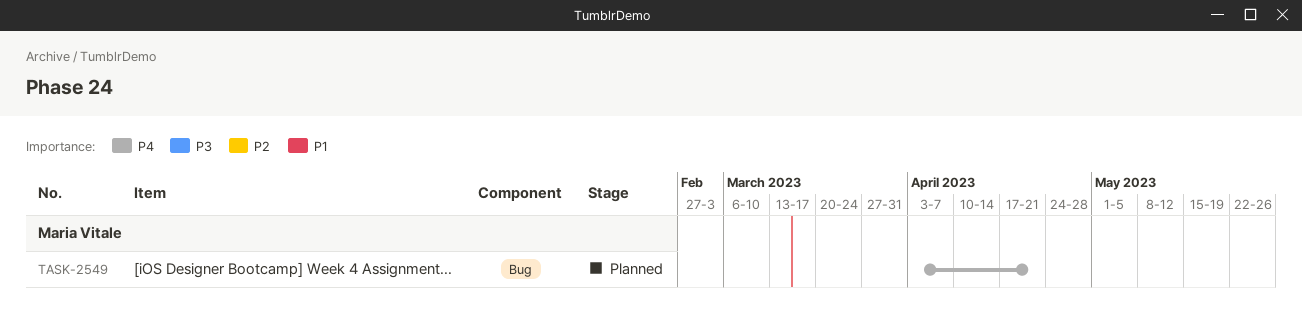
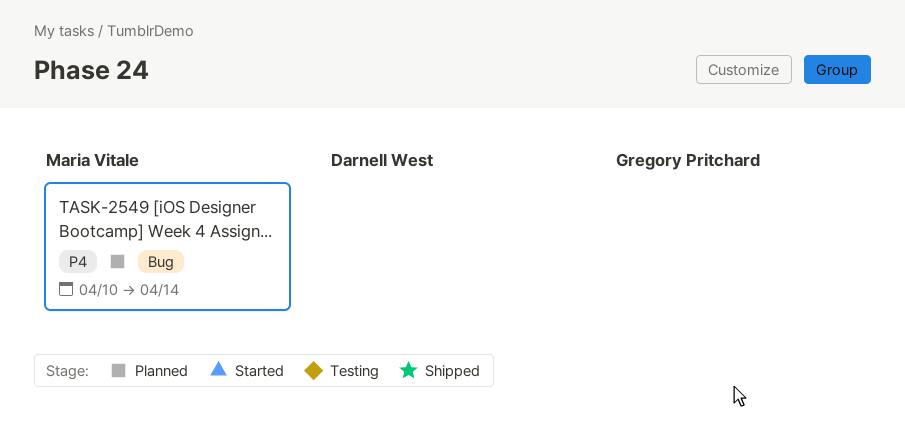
TASK-2549, start: Apr 3 -> Apr 10
TASK-2549, due: Apr 21 -> Apr 14

